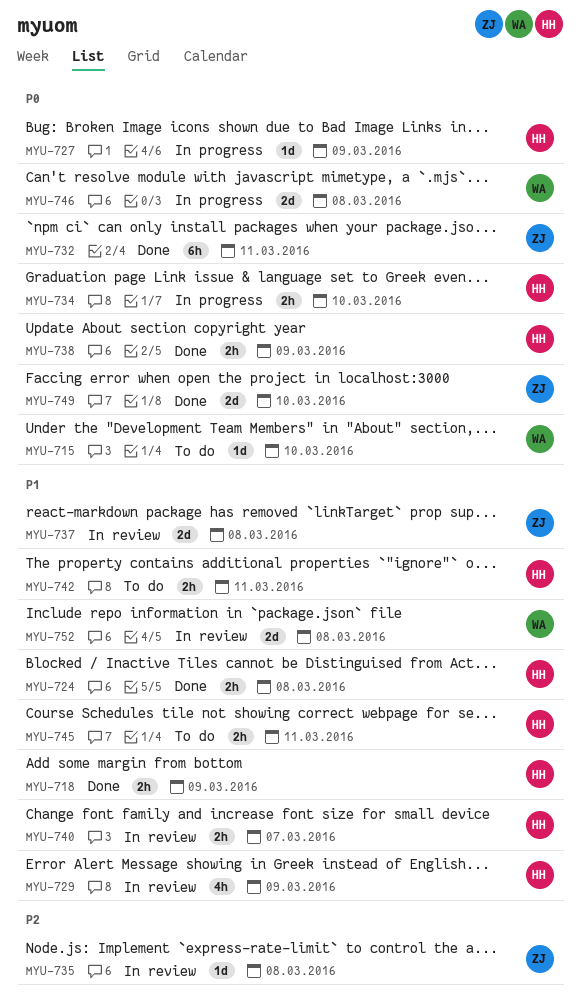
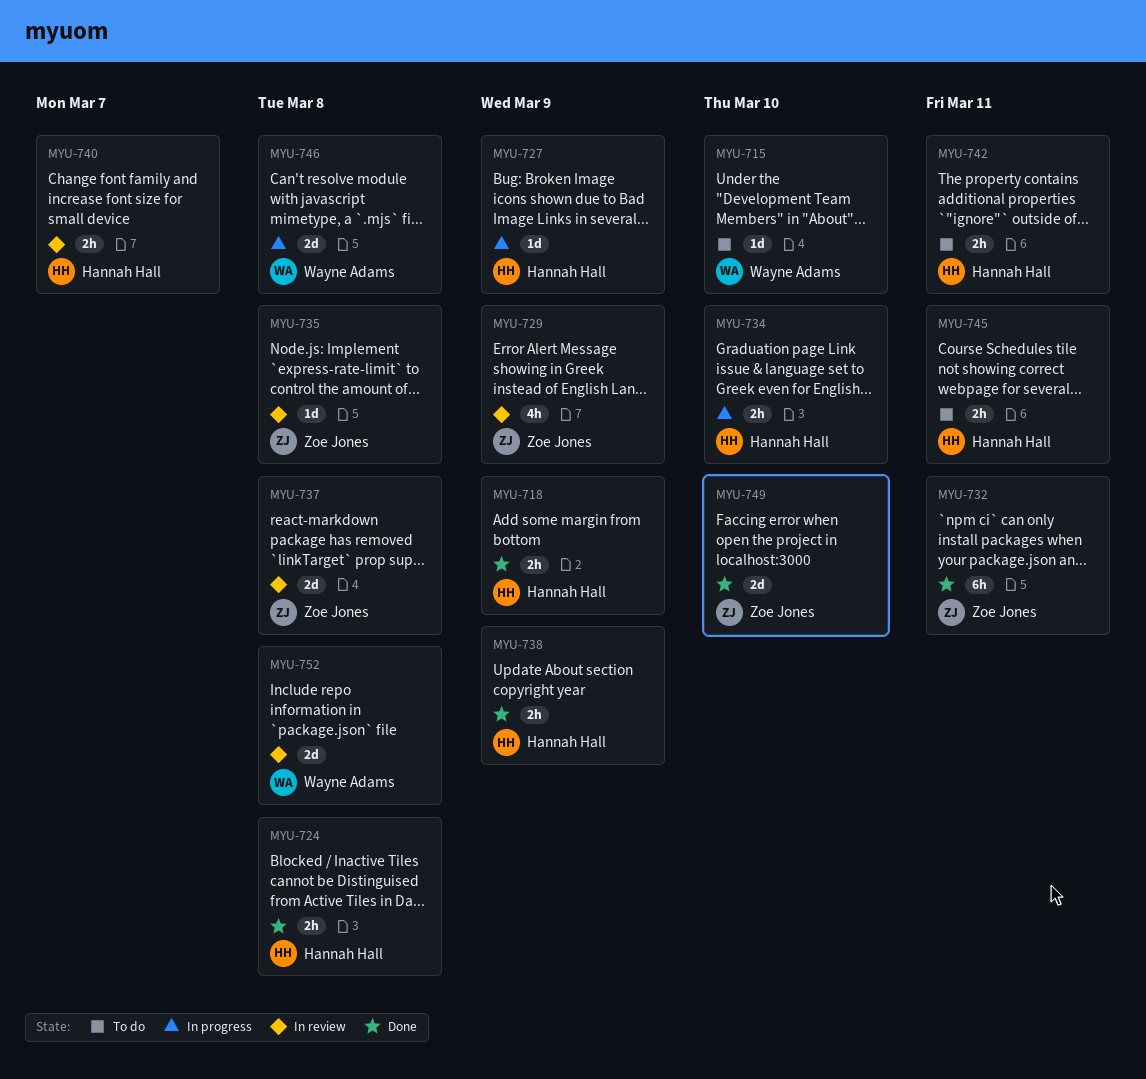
MYU-729, owner: Hannah Hall -> Zoe Jones

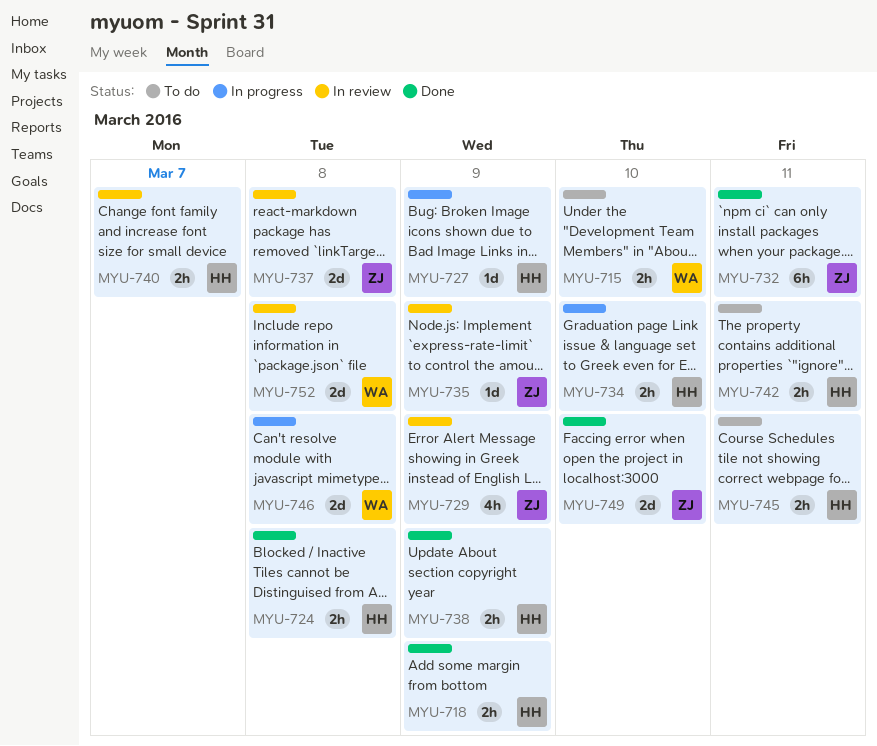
MYU-715, estimate: 1d -> 2h
MYU-735, due: Mar 8 -> Mar 9

